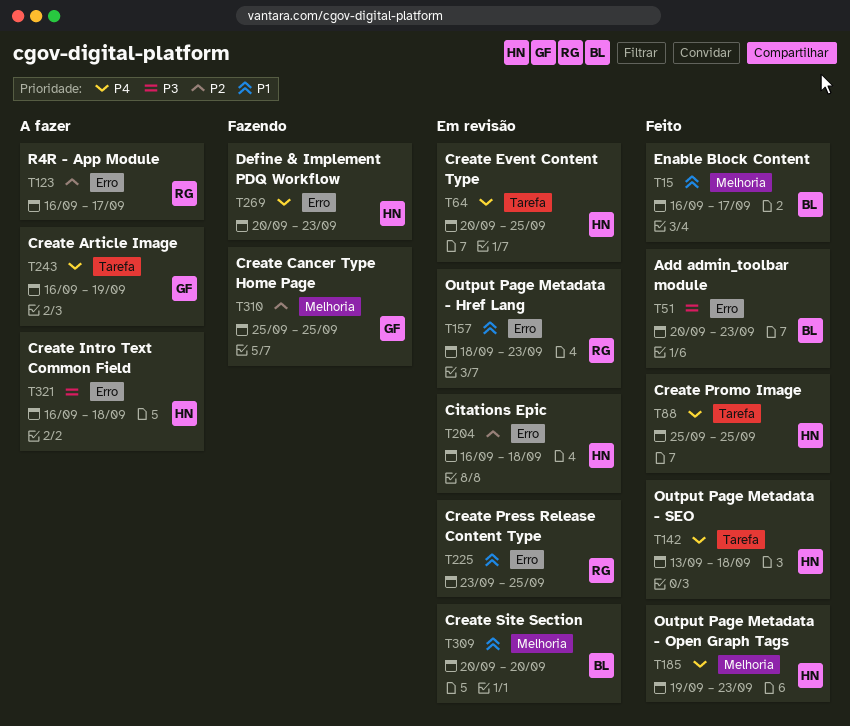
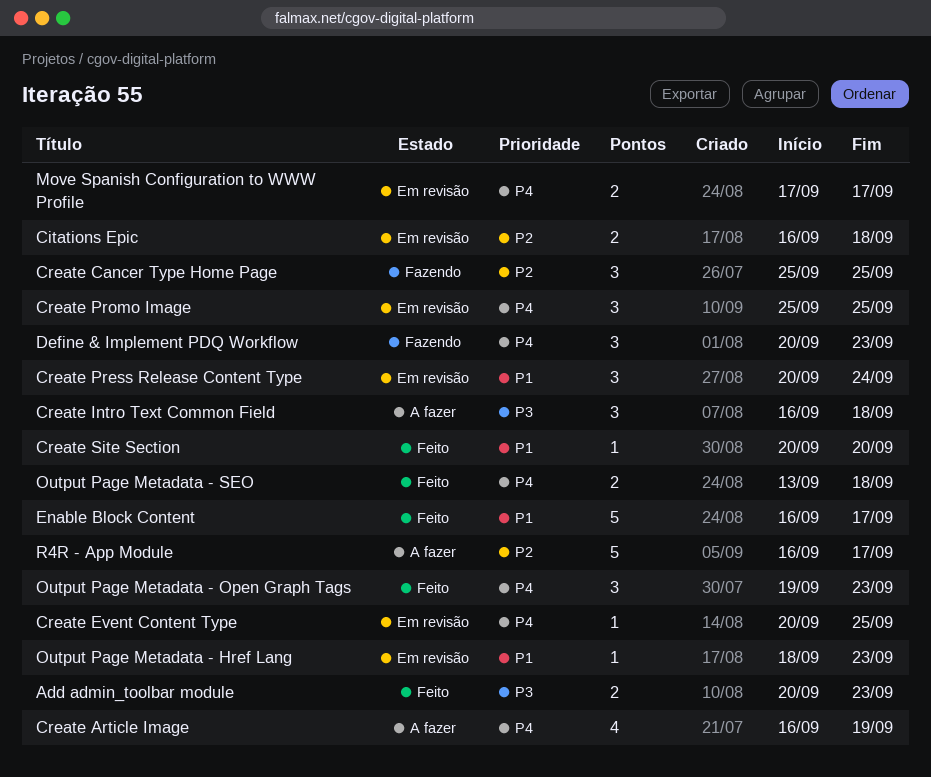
Create Press Release Content Type, start: Sep 23 -> Sep 20
Create Press Release Content Type, due: Sep 25 -> Sep 24
Create Promo Image, status: Feito -> Em revisão
Create Site Section, status: Em revisão -> Feito
Move Spanish Configuration to WWW Profile: none -> present

